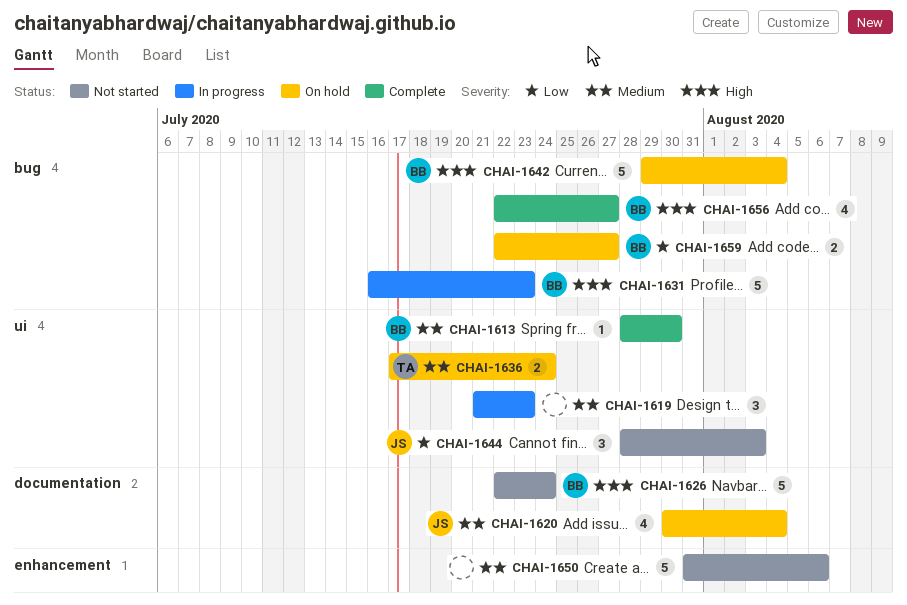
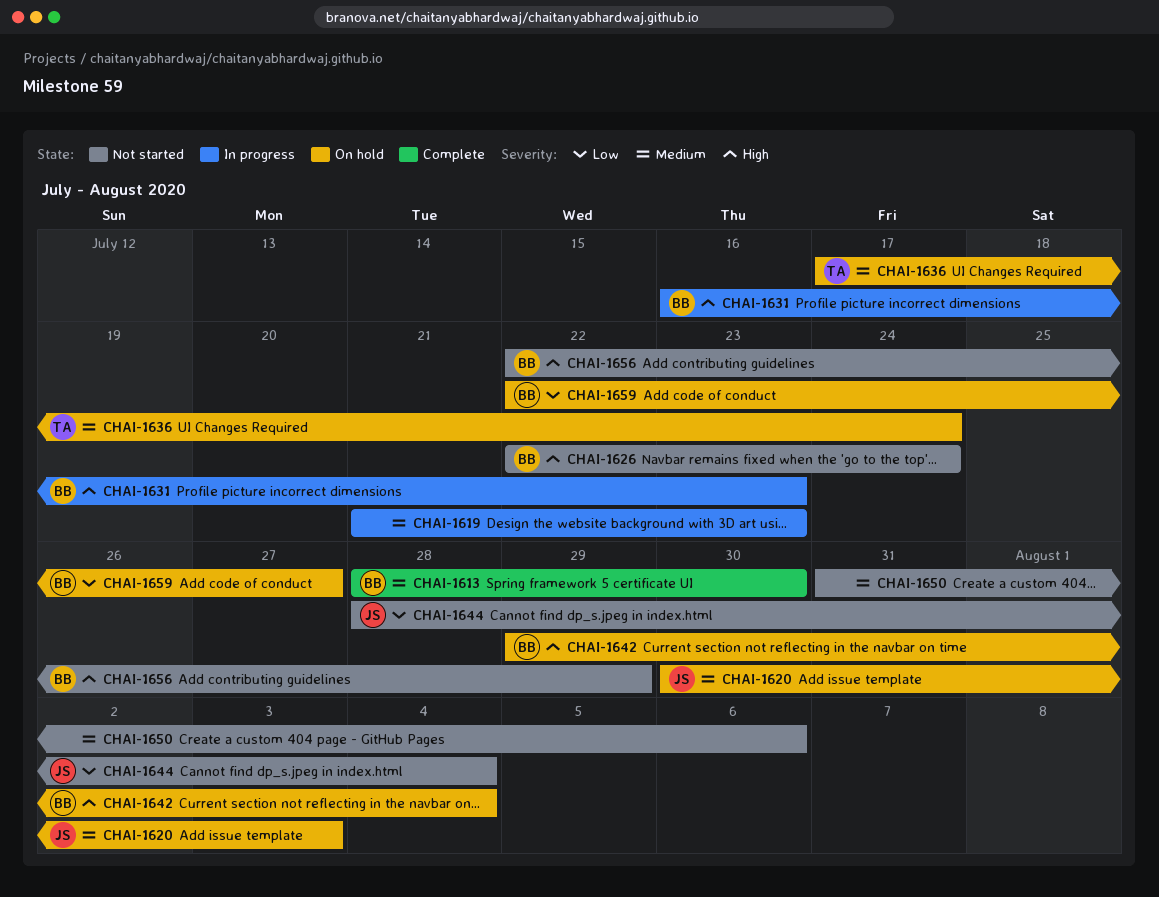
CHAI-1620, due: Aug 4 -> Aug 3
CHAI-1644, due: Aug 3 -> Aug 4
CHAI-1656, status: Complete -> Not started
CHAI-1656, due: Jul 27 -> Jul 29

